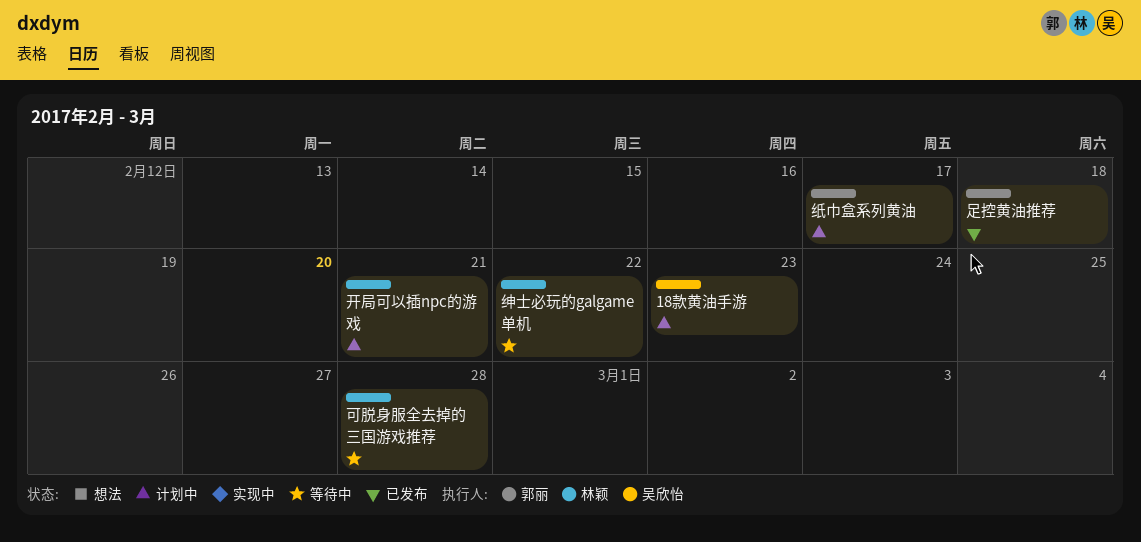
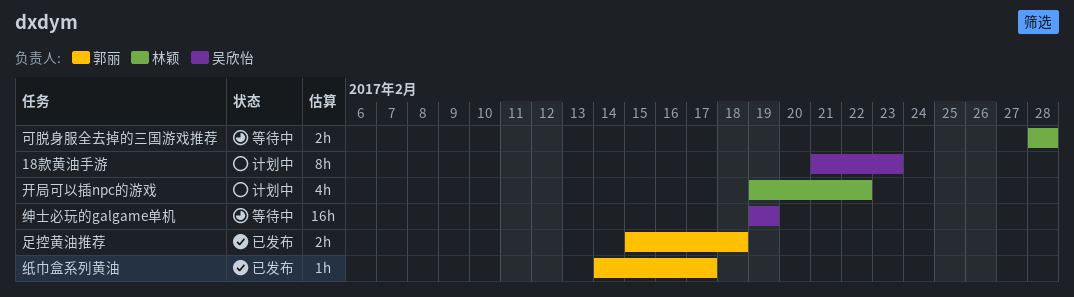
开局可以插npc的游戏, due: Feb 21 -> Feb 22
纸巾盒系列黄油, status: 计划中 -> 已发布
绅士必玩的galgame单机, owner: 林颖 -> 吴欣怡
绅士必玩的galgame单机, due: Feb 22 -> Feb 19

